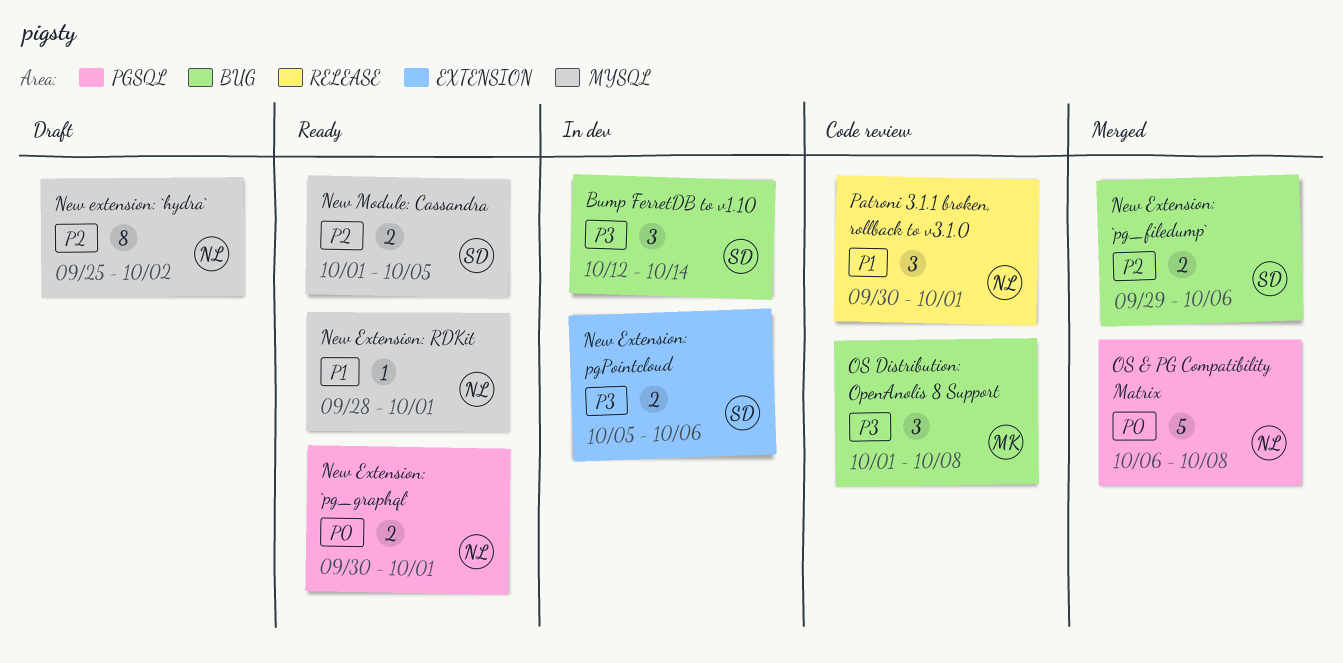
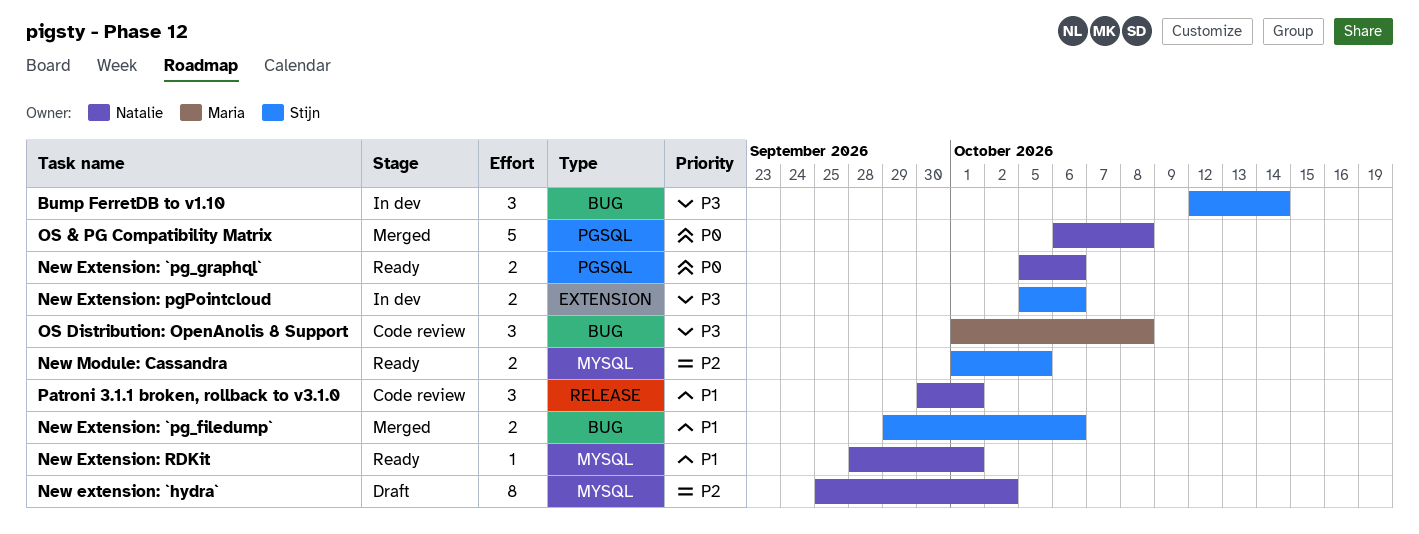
New Extension: `pg_filedump`, priority: P2 -> P1
New Extension: `pg_graphql`, start: Sep 30 -> Oct 5
New Extension: `pg_graphql`, due: Oct 1 -> Oct 6

